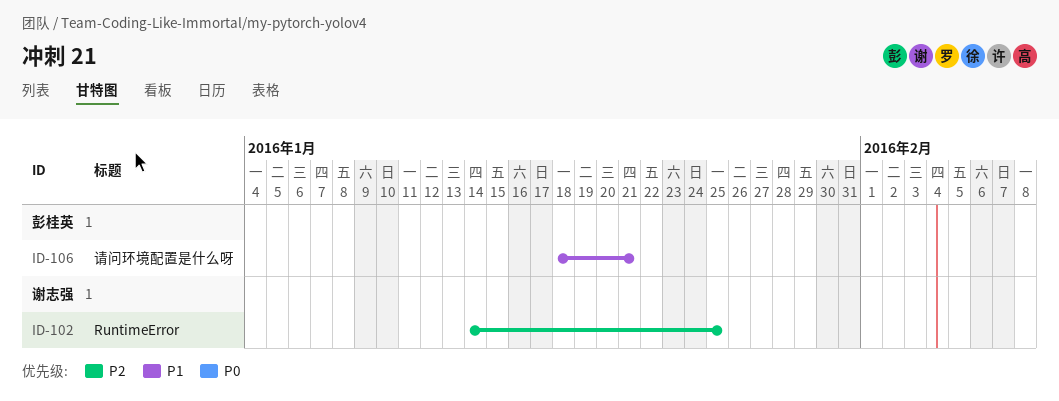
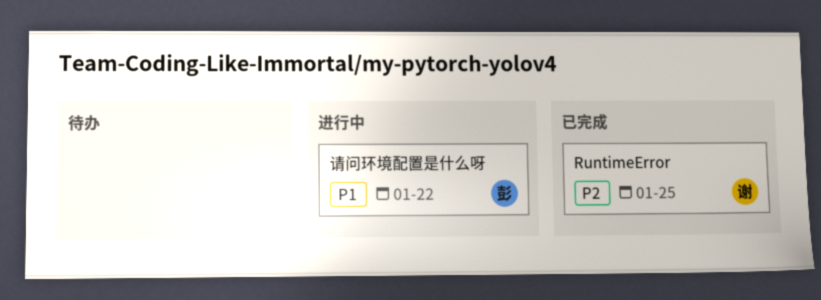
请问环境配置是什么呀, due: Jan 21 -> Jan 22

